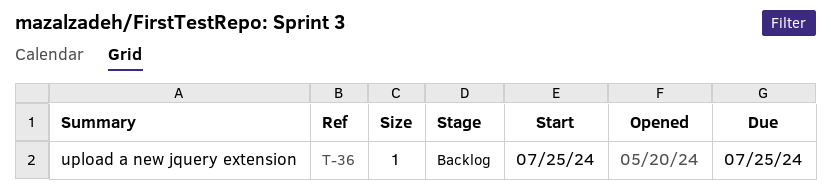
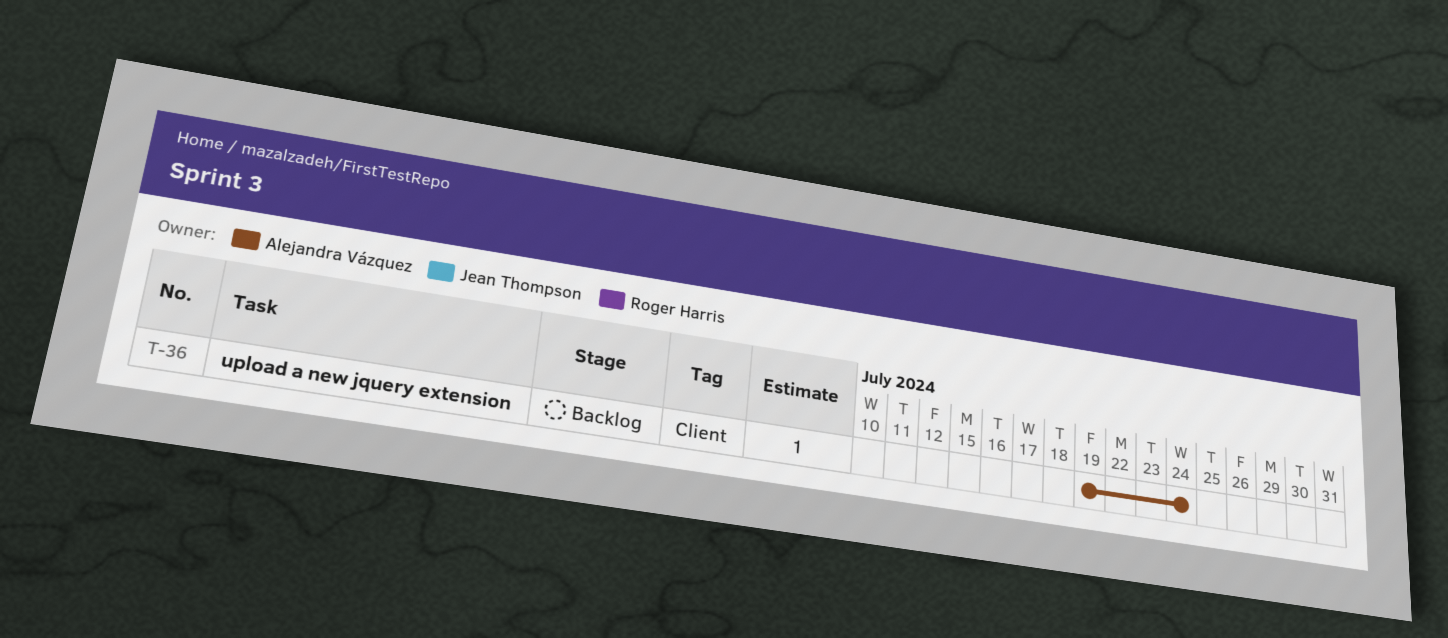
T-36, start: Jul 25 -> Jul 19
T-36, due: Jul 25 -> Jul 24

